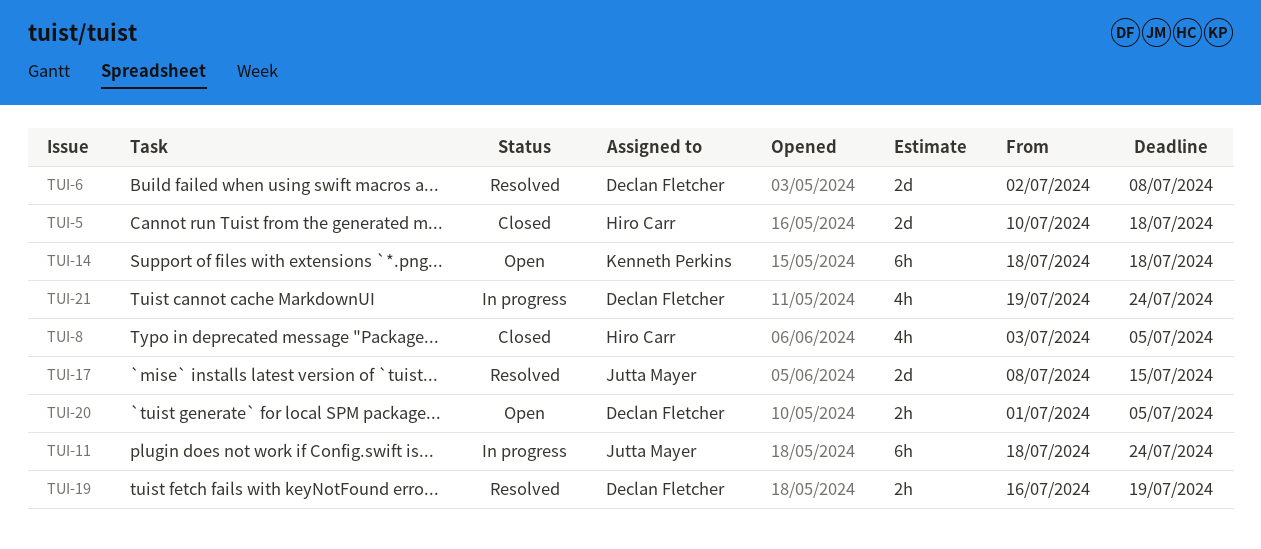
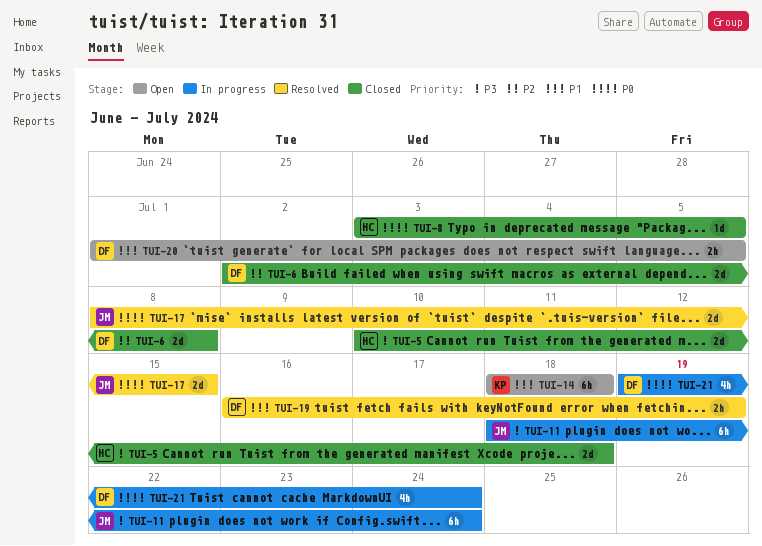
TUI-6, status: Resolved -> Closed
TUI-8, estimate: 4h -> 1d

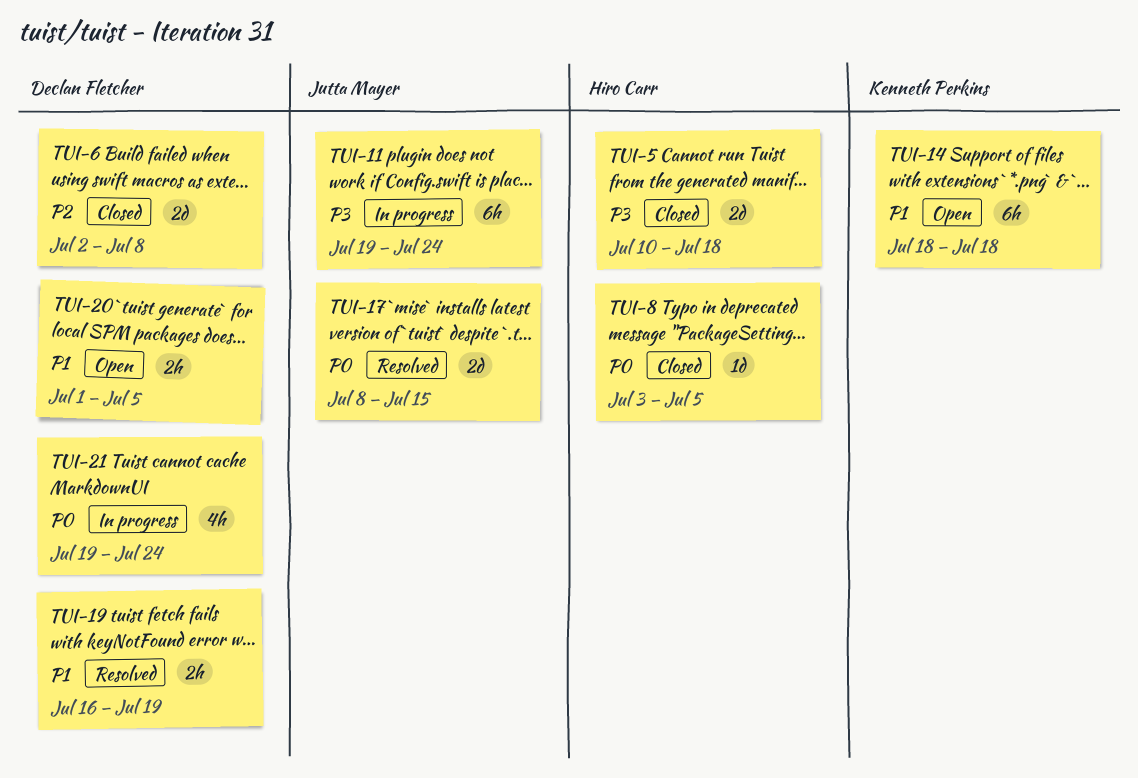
TUI-11, start: Jul 18 -> Jul 19

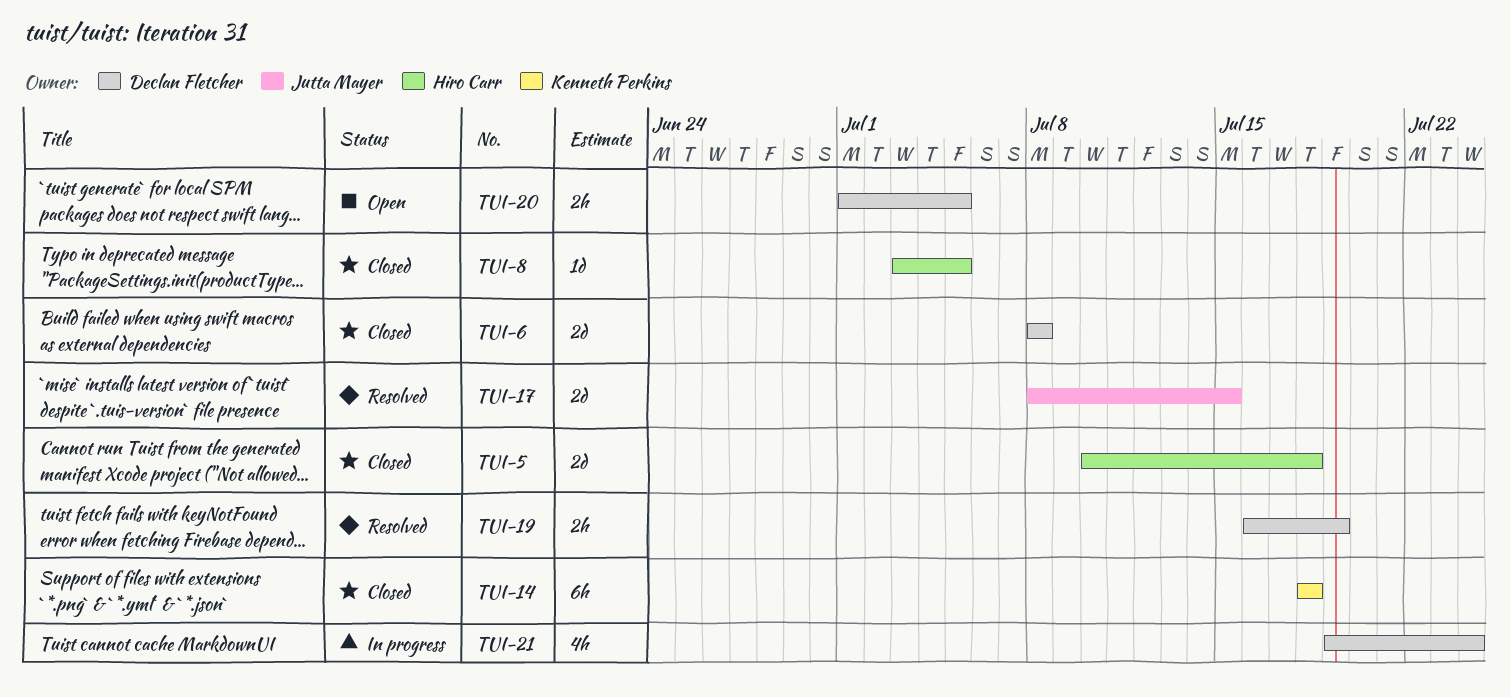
TUI-6, start: Jul 2 -> Jul 8
TUI-11: present -> none
TUI-14, status: Open -> Closed

